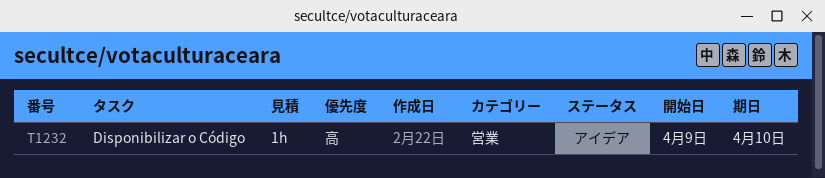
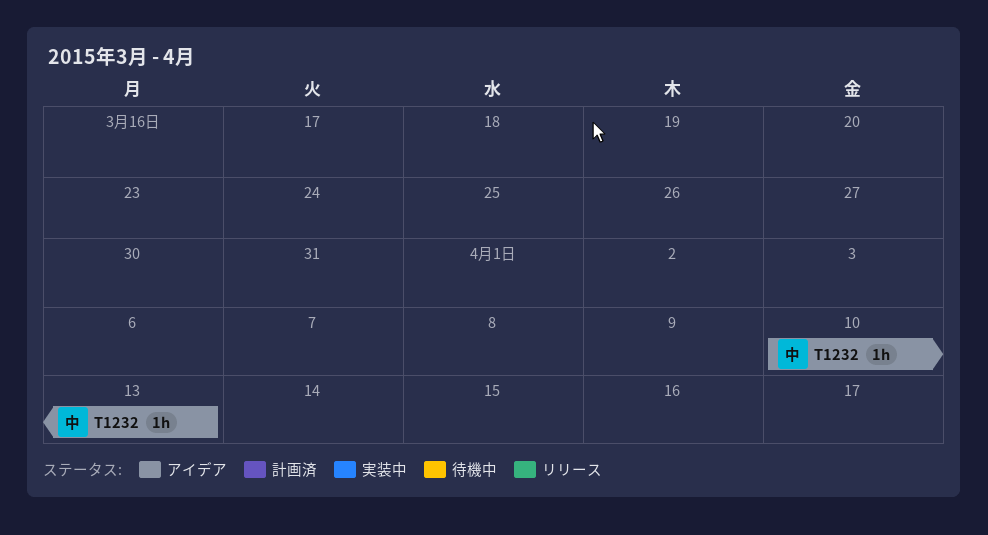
T1232, start: Apr 9 -> Apr 10
T1232, due: Apr 10 -> Apr 13

